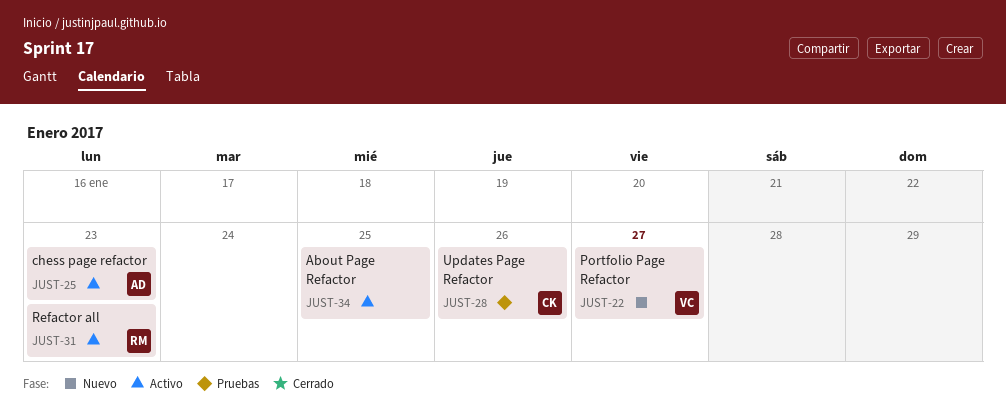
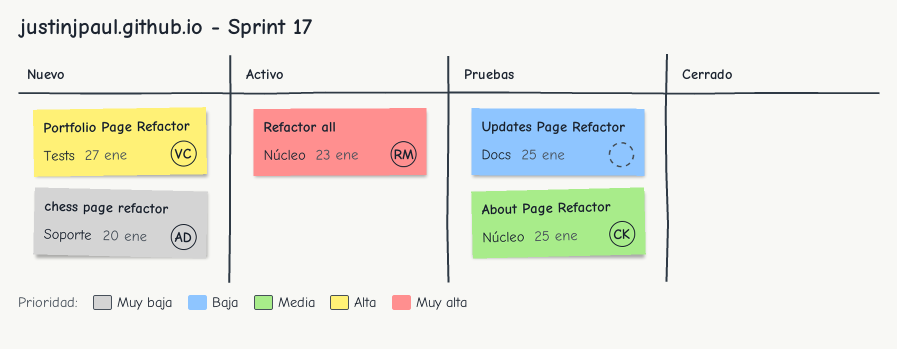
About Page Refactor, status: Activo -> Pruebas
About Page Refactor, owner: none -> CK
chess page refactor, status: Activo -> Nuevo
chess page refactor, due: Jan 23 -> Jan 20
Updates Page Refactor, owner: CK -> none
Updates Page Refactor, due: Jan 26 -> Jan 25

